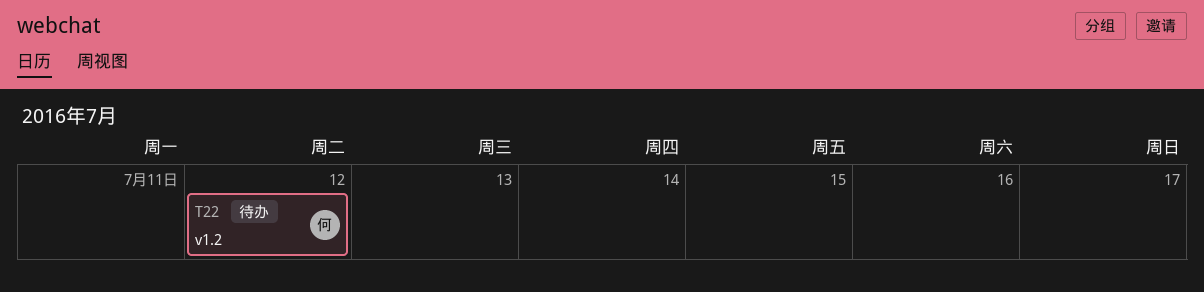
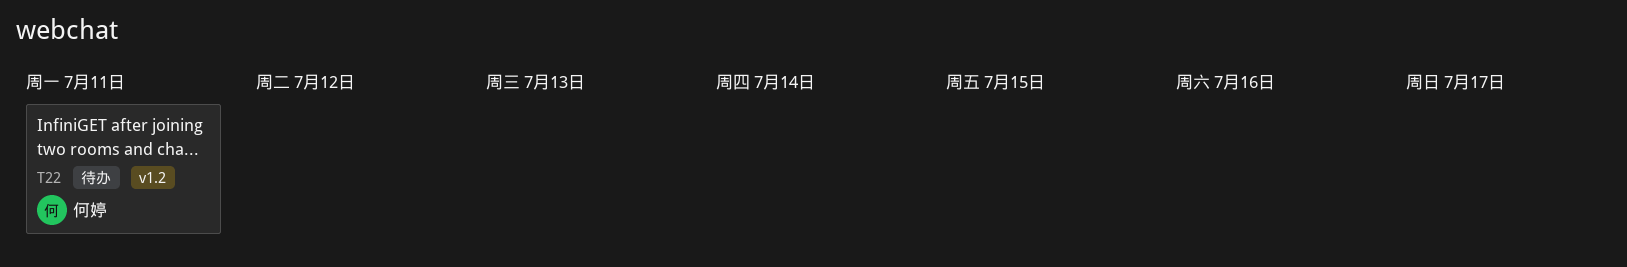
T22, due: Jul 12 -> Jul 11

